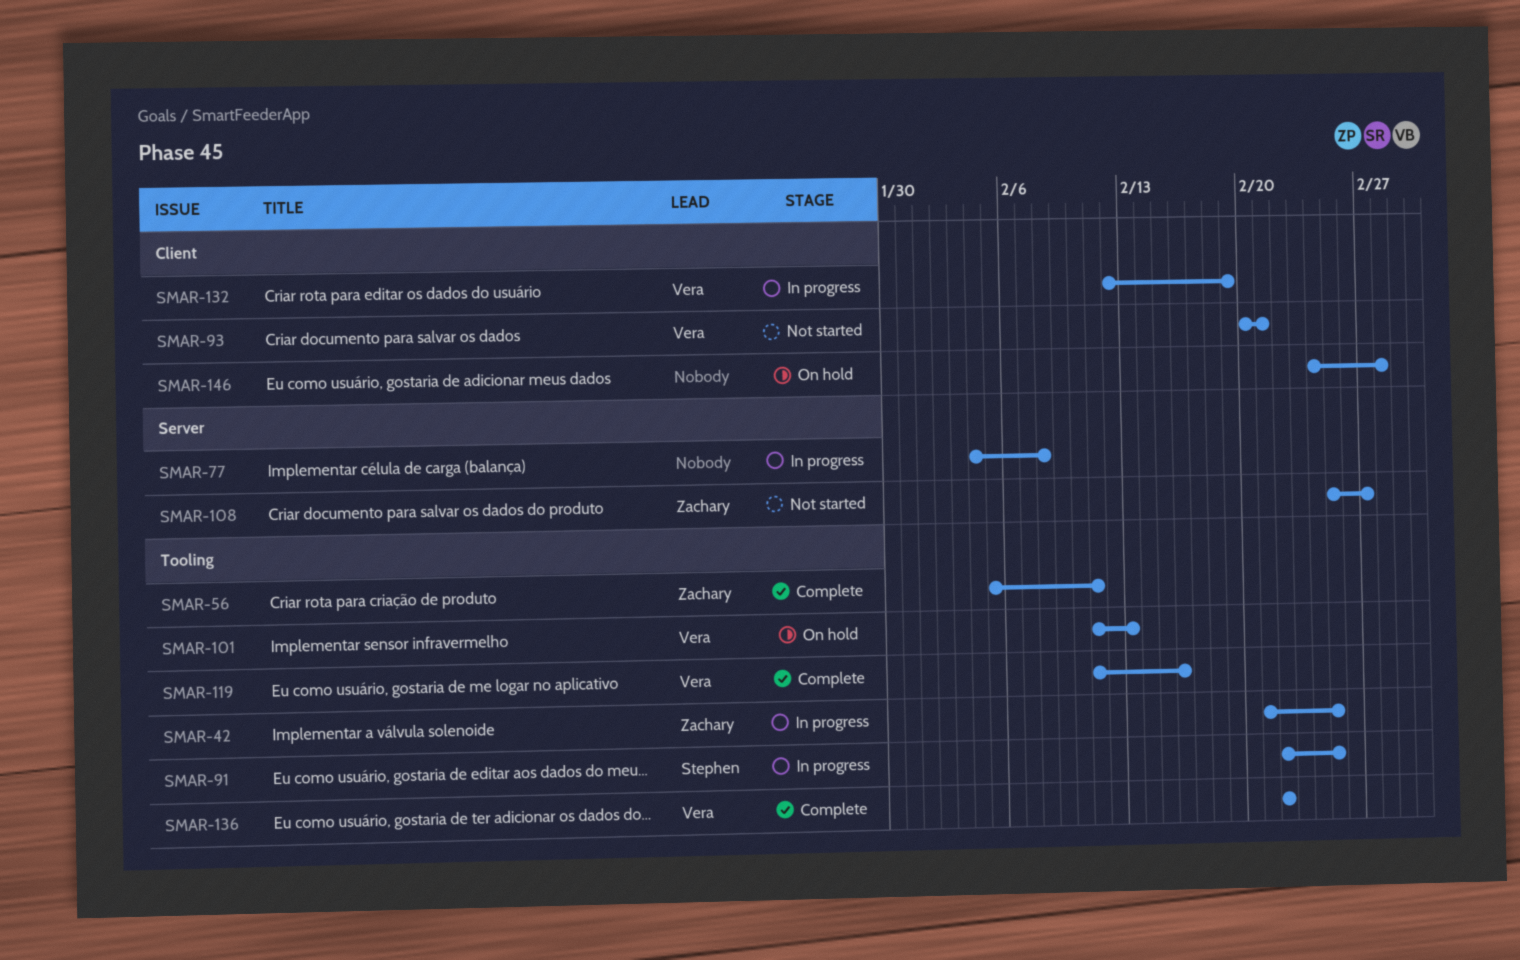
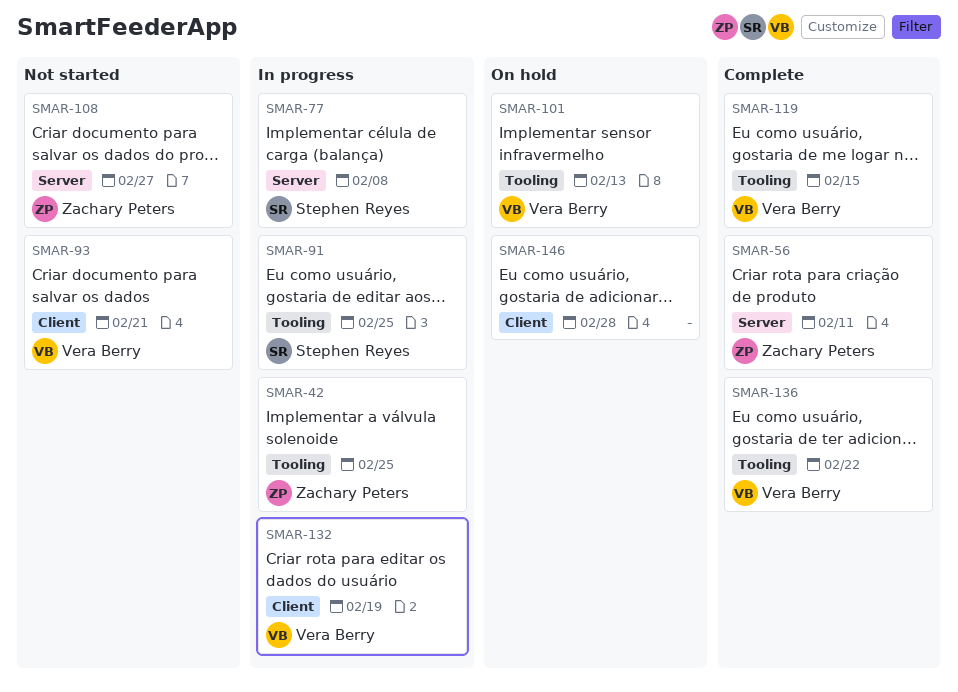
SMAR-56, label: Tooling -> Server
SMAR-77, owner: none -> Stephen Reyes
SMAR-119, due: Feb 16 -> Feb 15

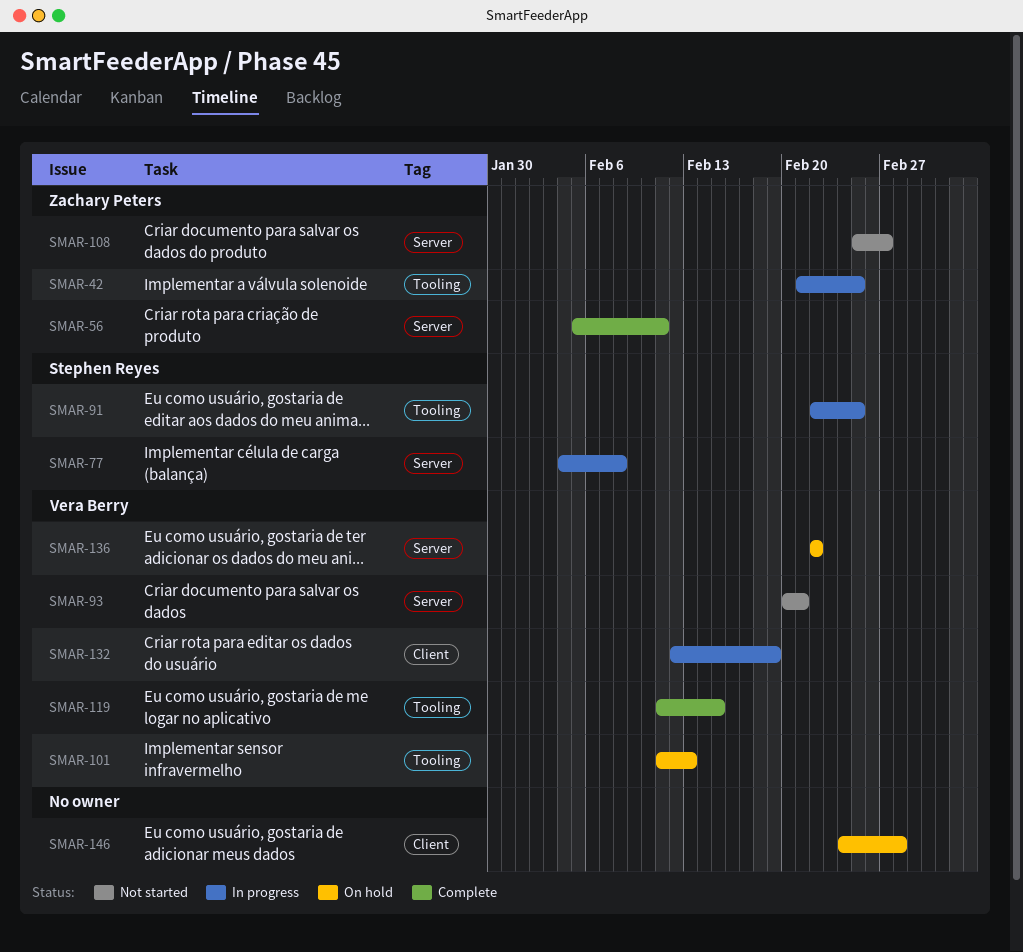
SMAR-93, label: Client -> Server
SMAR-136, status: Complete -> On hold
SMAR-136, label: Tooling -> Server

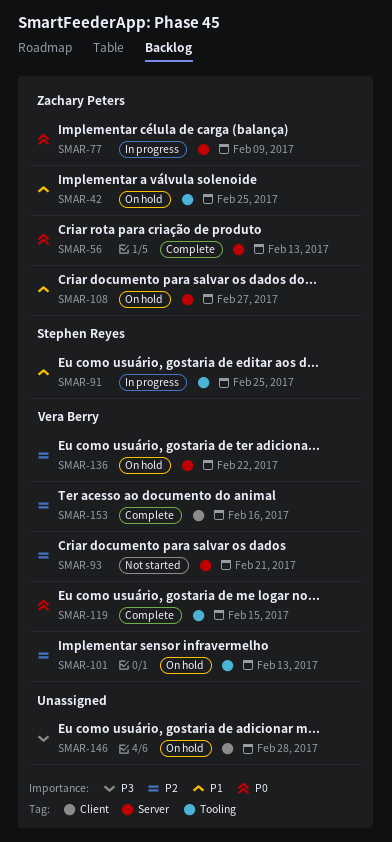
SMAR-42, status: In progress -> On hold
SMAR-56, due: Feb 11 -> Feb 13
SMAR-77, owner: Stephen Reyes -> Zachary Peters
SMAR-77, due: Feb 8 -> Feb 9
SMAR-108, status: Not started -> On hold
SMAR-132: present -> none
SMAR-153: none -> present

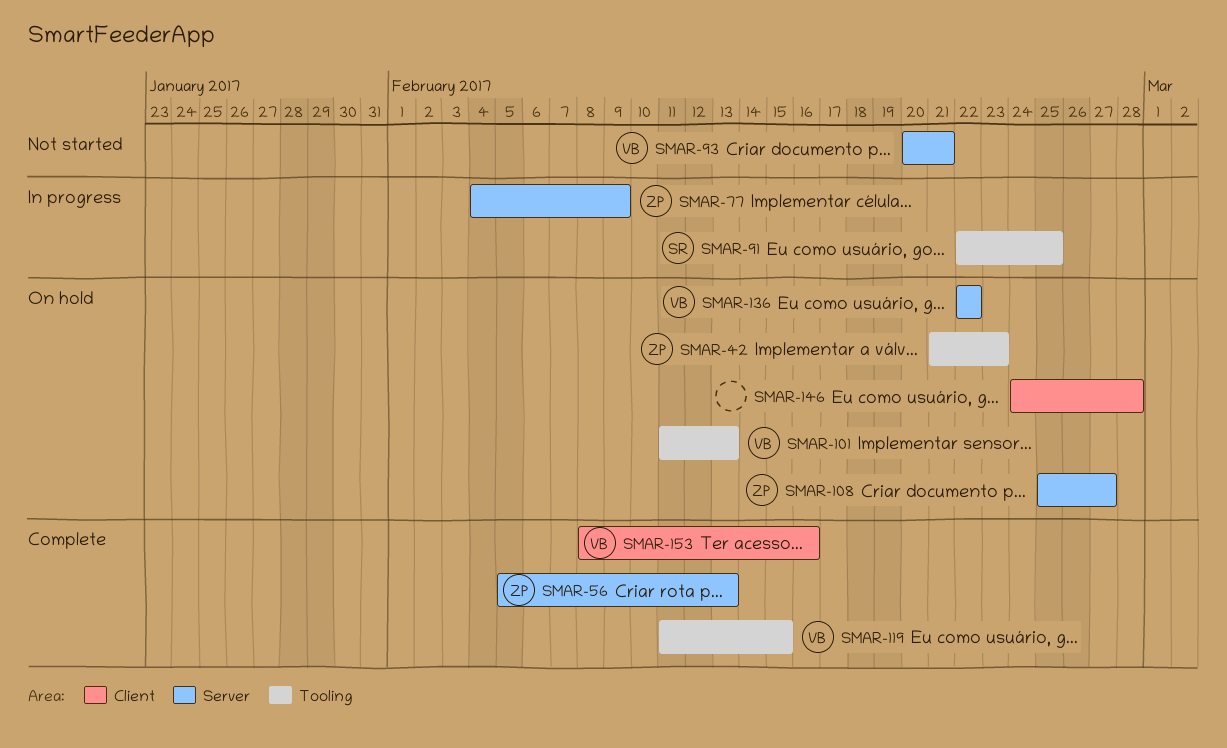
SMAR-42, due: Feb 25 -> Feb 23

